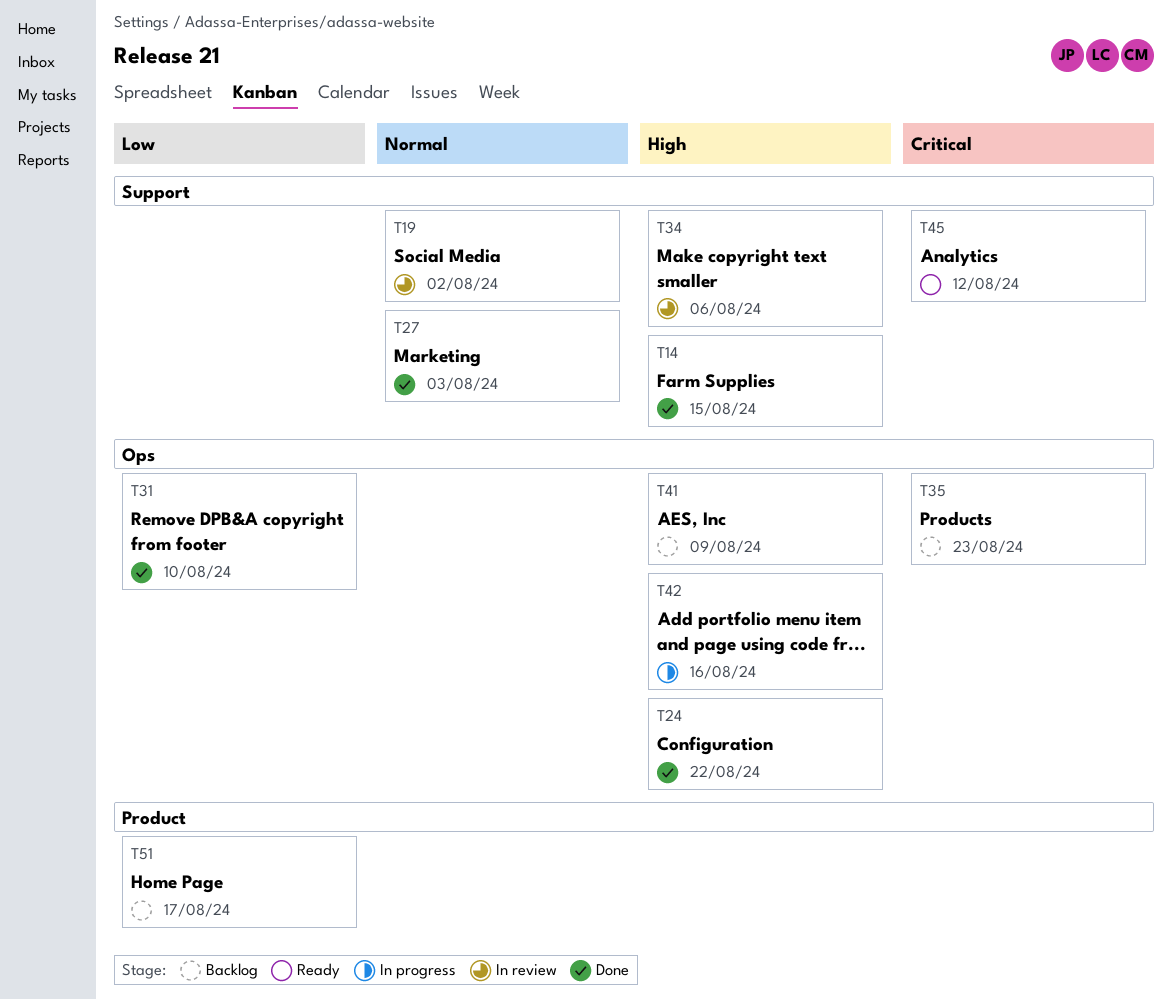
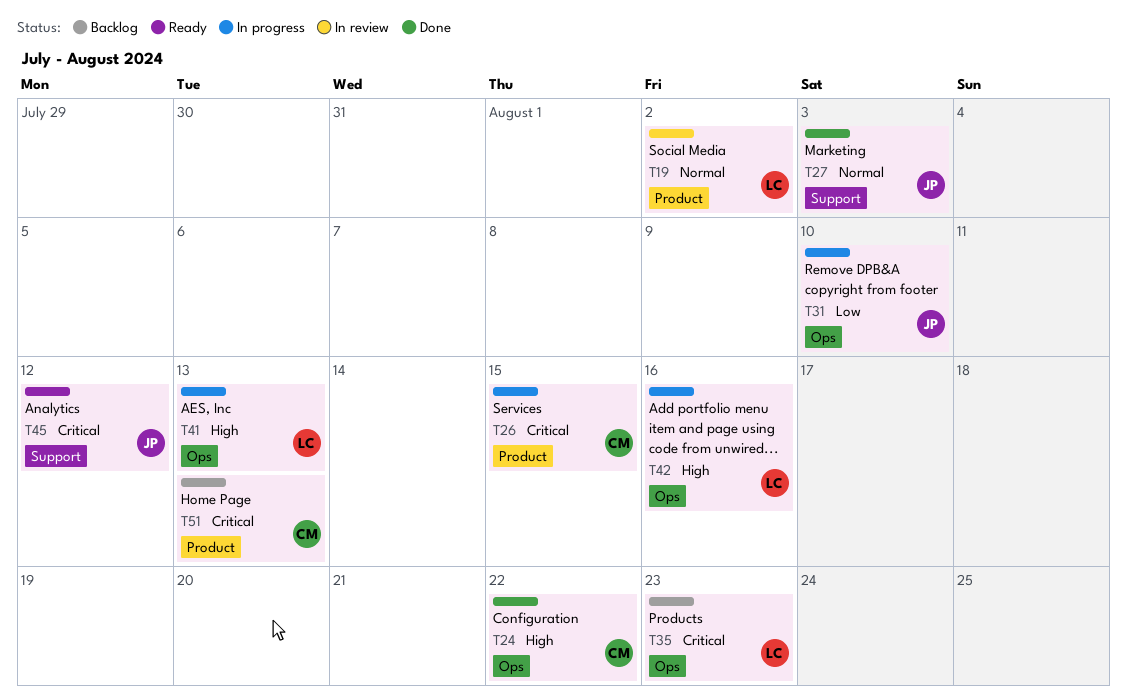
T14: present -> none
T19, label: Support -> Product
T26: none -> present
T31, status: Done -> In progress
T34: present -> none
T41, status: Backlog -> In progress
T41, due: Aug 9 -> Aug 13
T51, priority: Low -> Critical
T51, due: Aug 17 -> Aug 13

